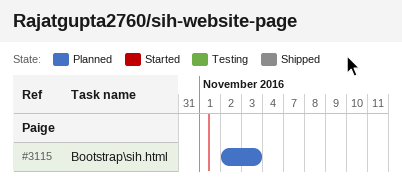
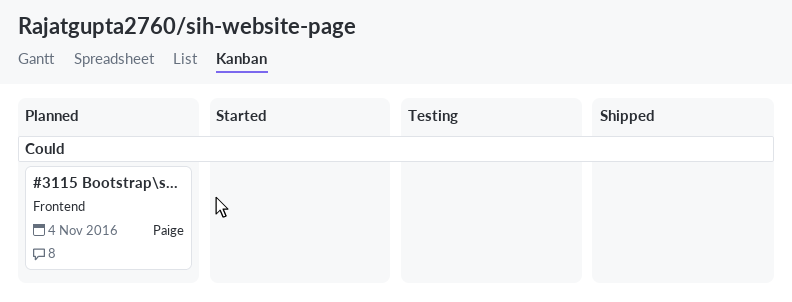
#3115, due: Nov 3 -> Nov 4

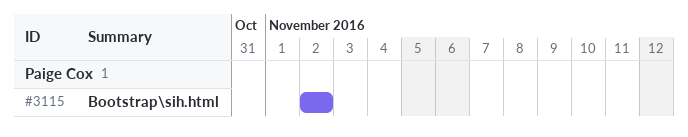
#3115, due: Nov 4 -> Nov 2

